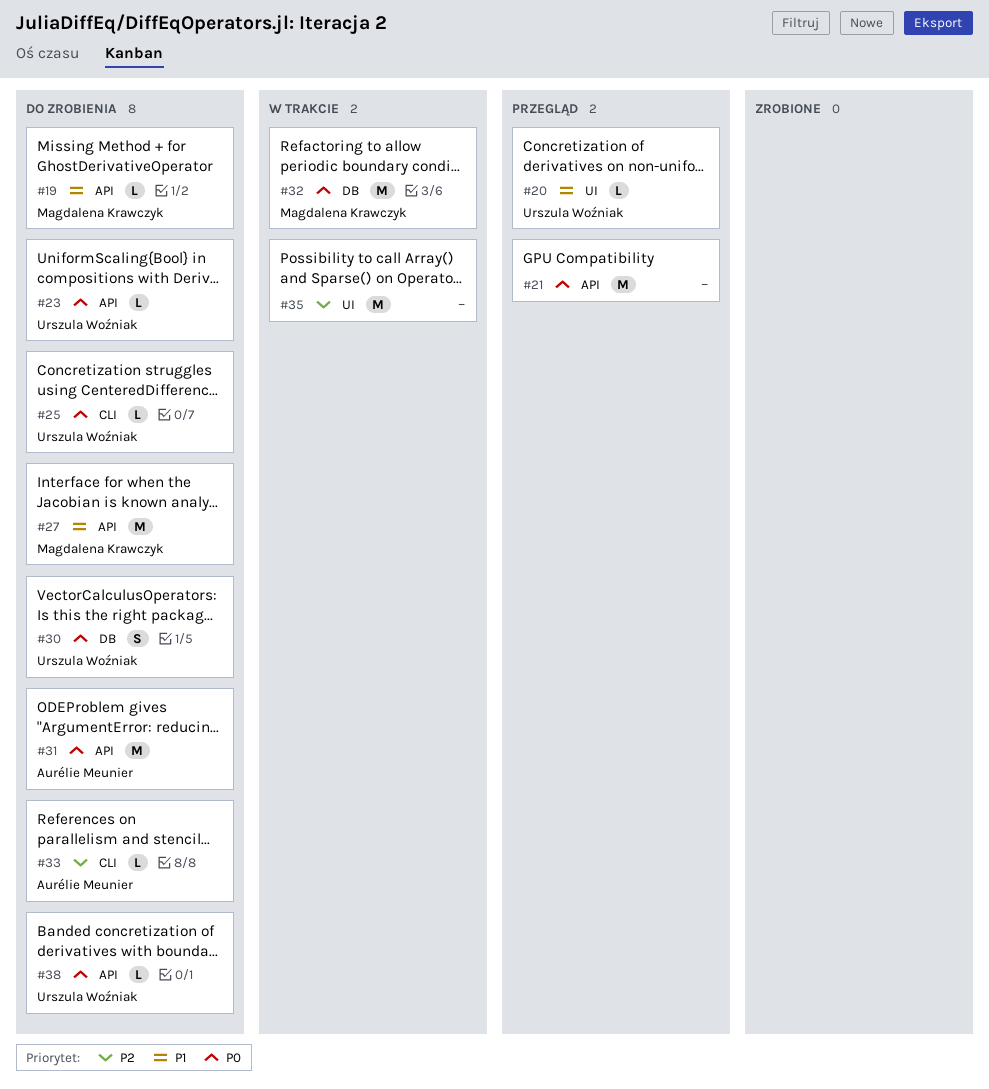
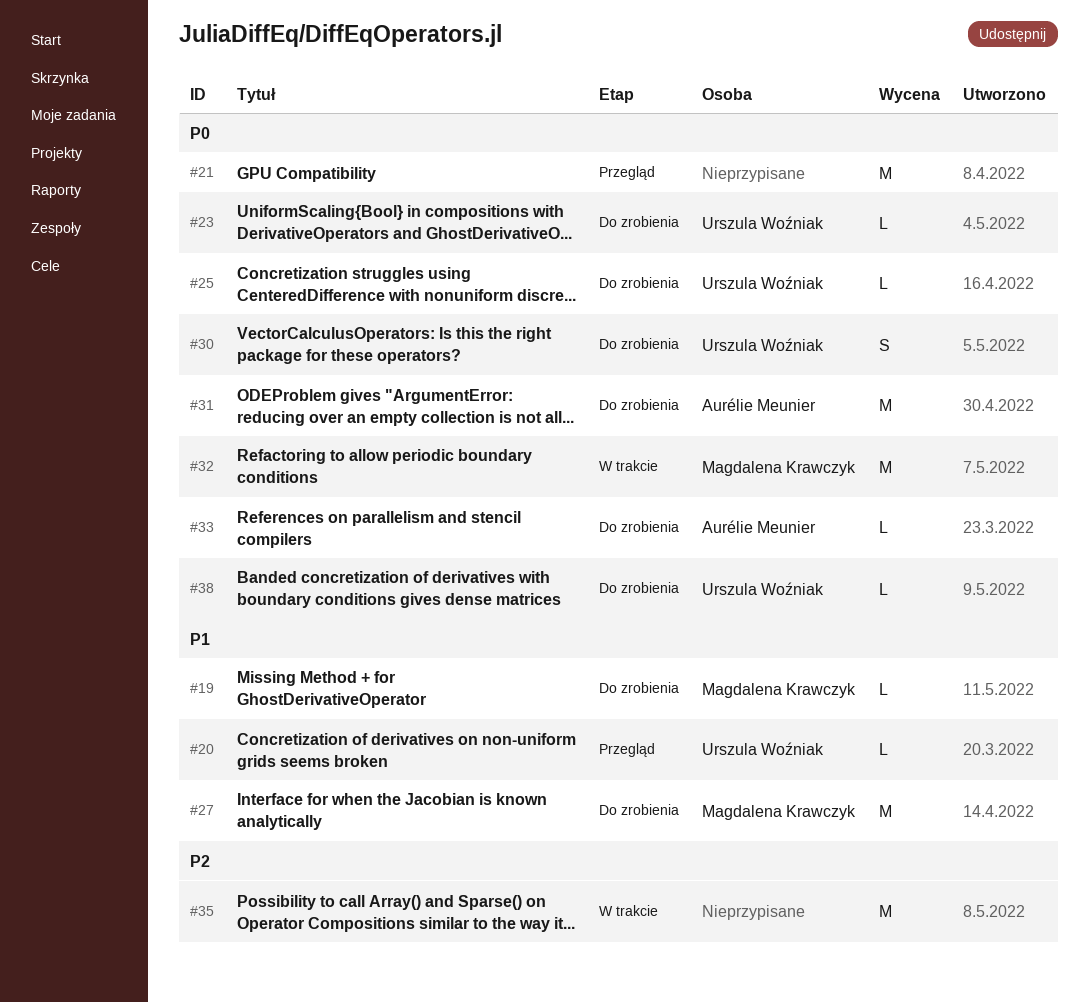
#33, priority: P2 -> P0

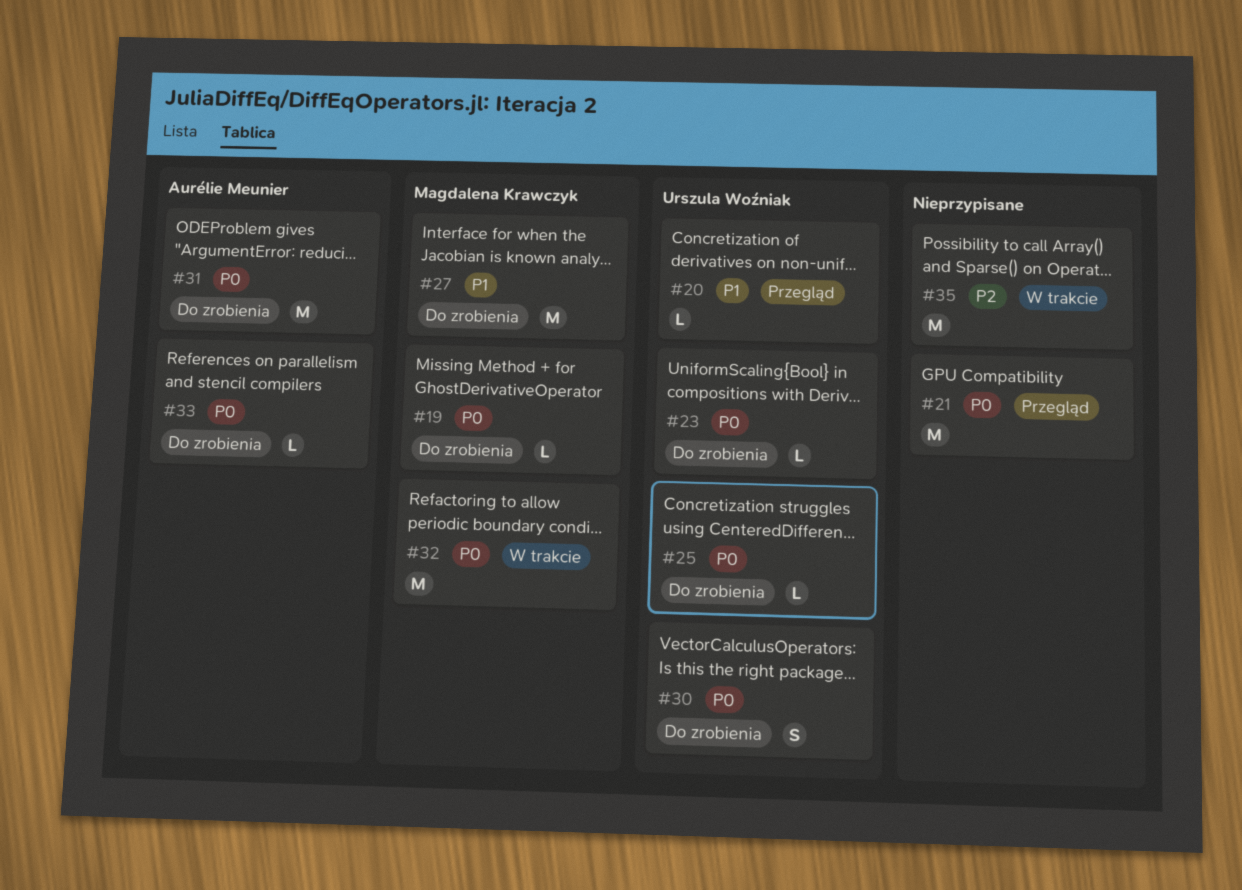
#19, priority: P1 -> P0
#38: present -> none

